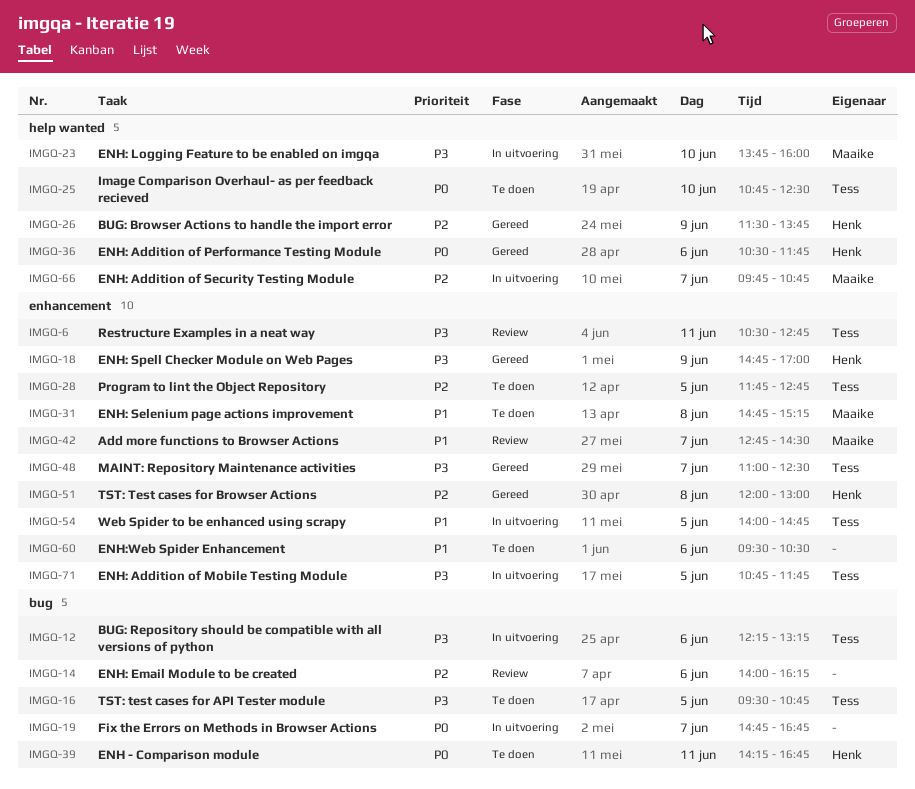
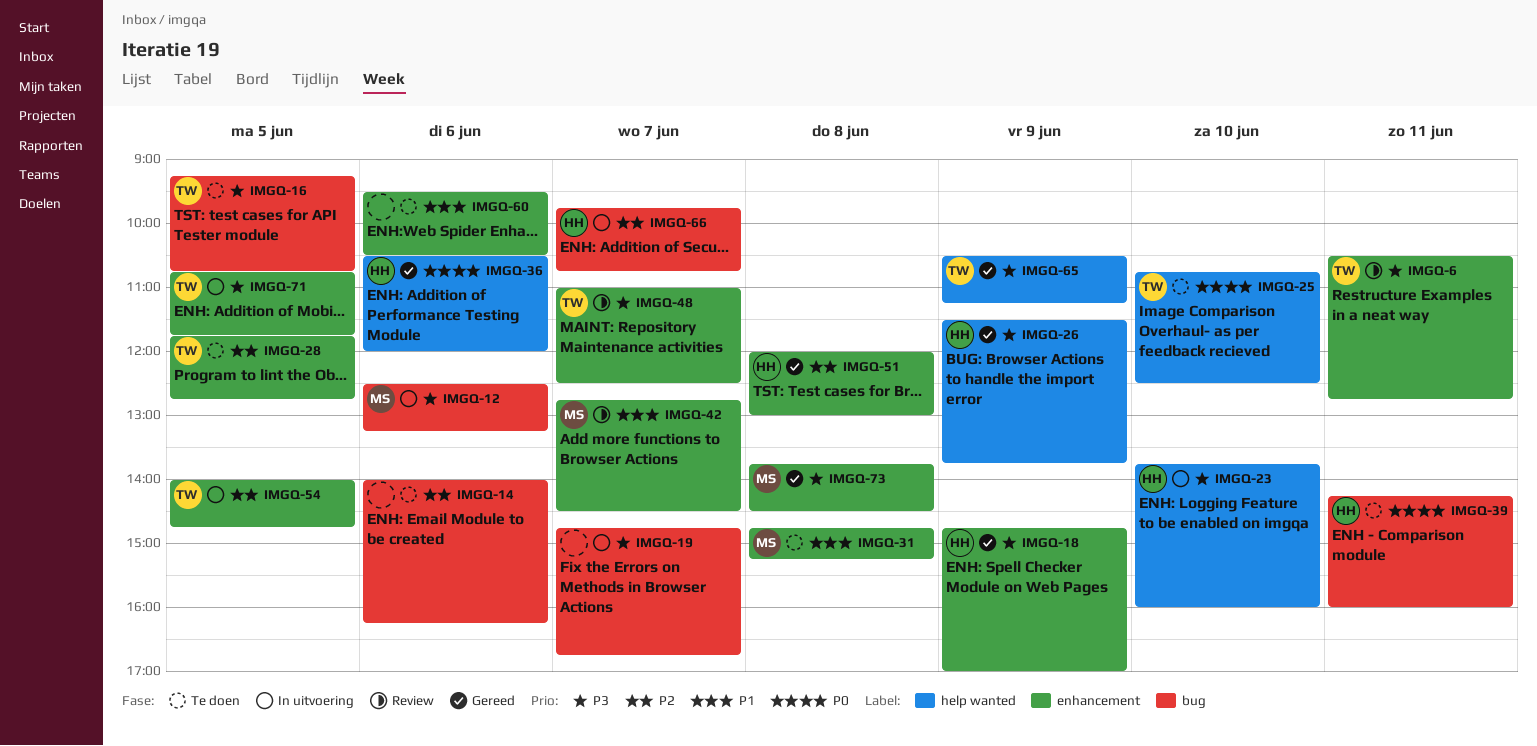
IMGQ-12, owner: Tess -> Maaike
IMGQ-12, begins: 12:15 -> 12:30
IMGQ-14, status: Review -> Te doen
IMGQ-16, begins: 09:30 -> 09:15
IMGQ-19, priority: P0 -> P3
IMGQ-23, owner: Maaike -> Henk
IMGQ-26, priority: P2 -> P3
IMGQ-36, ends: 11:45 -> 12:00
IMGQ-39, ends: 16:45 -> 16:00
IMGQ-48, status: Gereed -> Review
IMGQ-54, priority: P1 -> P2
IMGQ-65: none -> present
IMGQ-66, owner: Maaike -> Henk
IMGQ-66, label: help wanted -> bug
IMGQ-73: none -> present

